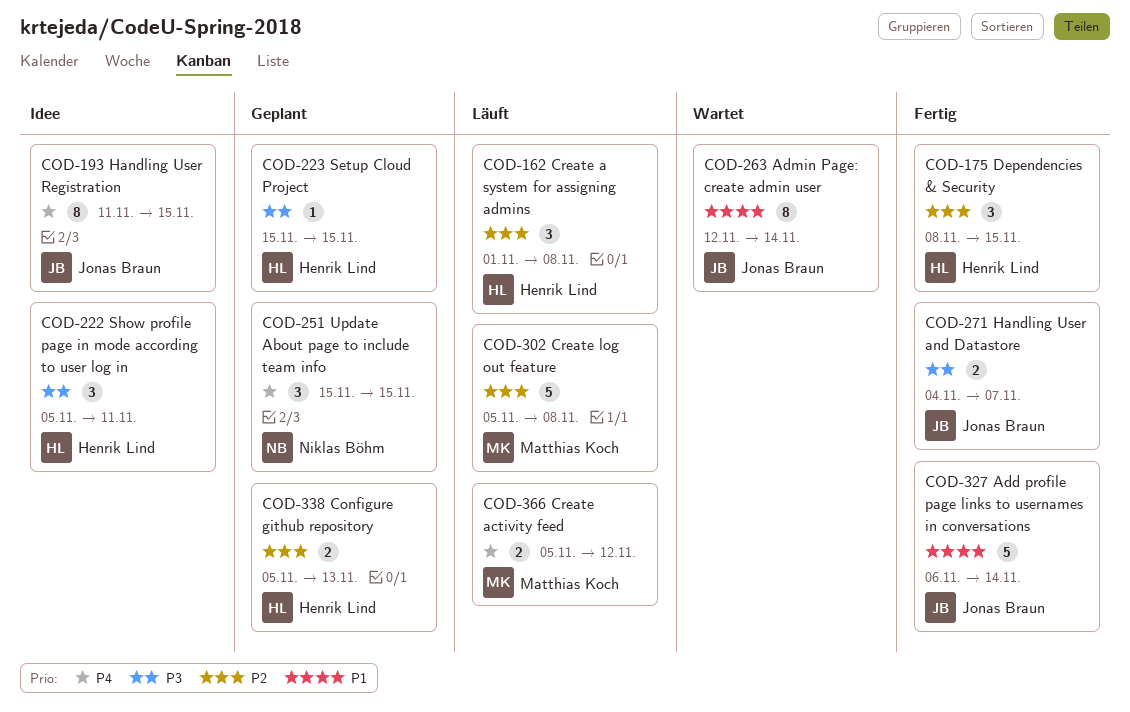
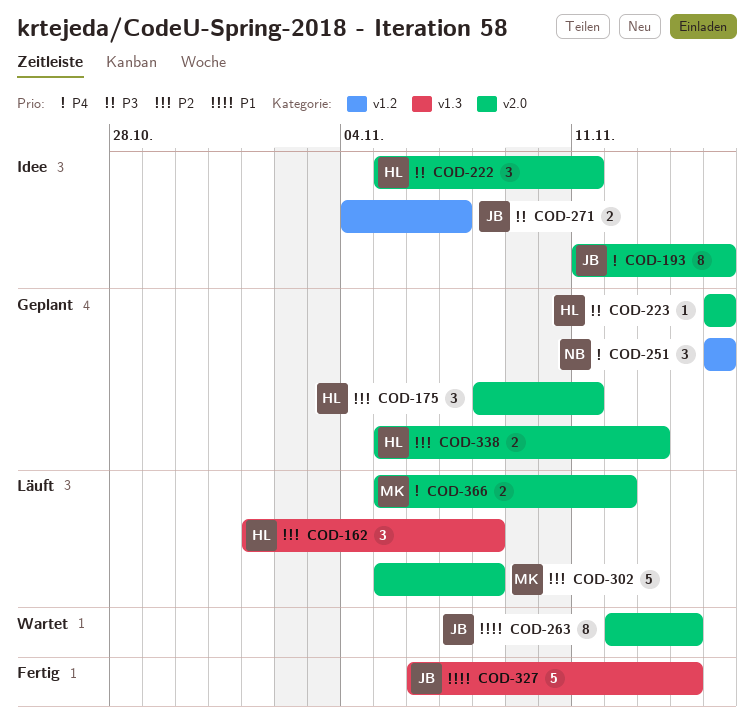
COD-175, status: Fertig -> Geplant
COD-175, due: Nov 15 -> Nov 11
COD-271, status: Fertig -> Idee

